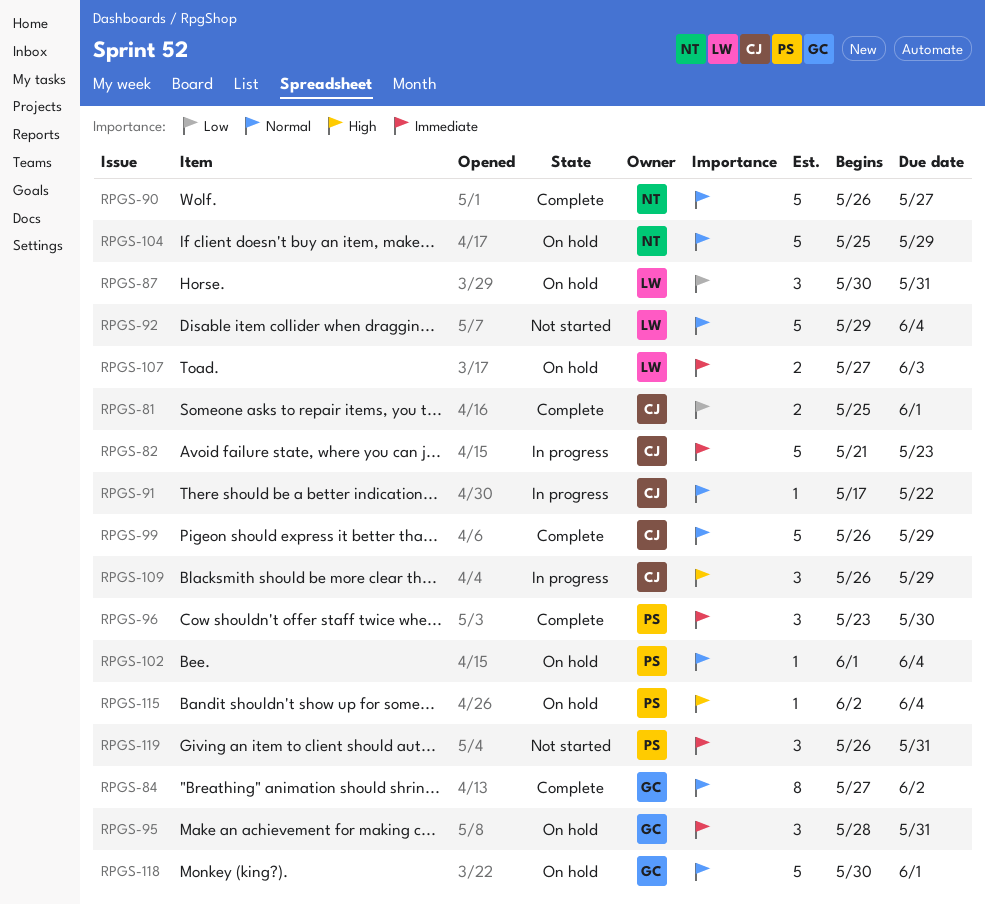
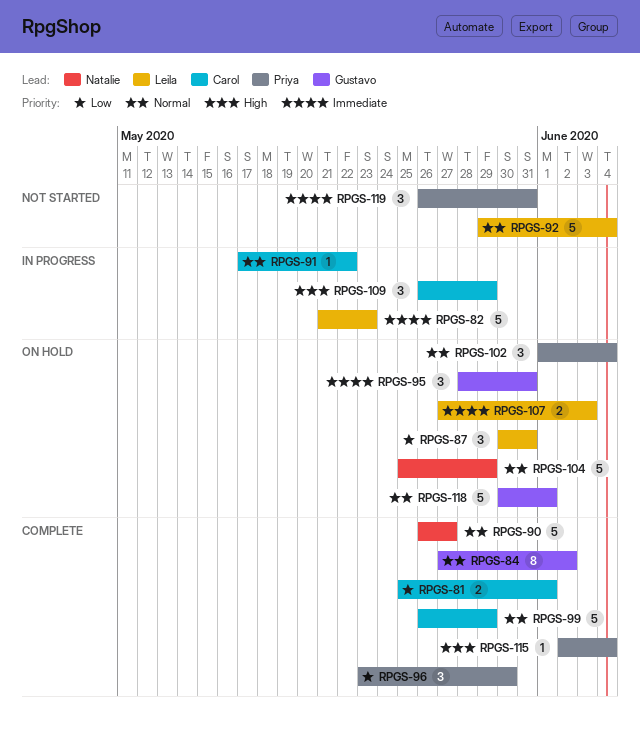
RPGS-82, owner: Carol -> Leila
RPGS-96, priority: Immediate -> Low
RPGS-102, estimate: 1 -> 3
RPGS-115, status: On hold -> Complete

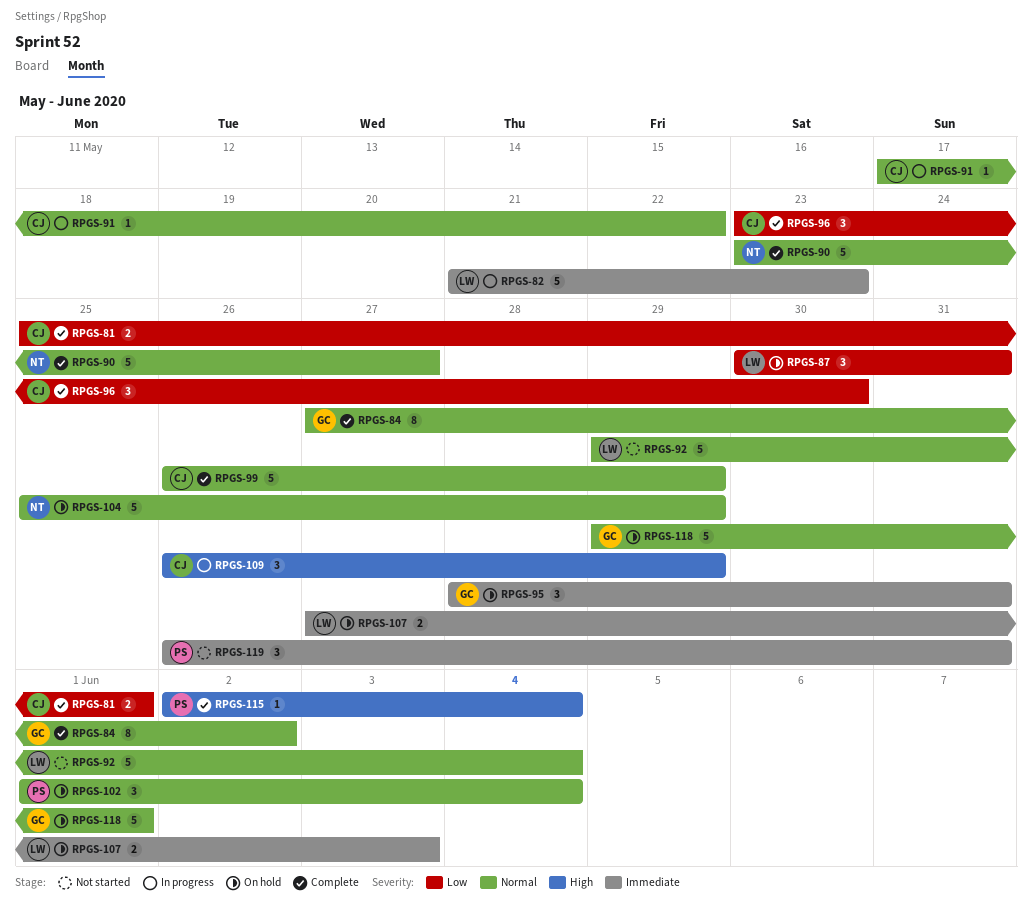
RPGS-90, start: May 26 -> May 23
RPGS-96, owner: Priya -> Carol
RPGS-118, start: May 30 -> May 29

